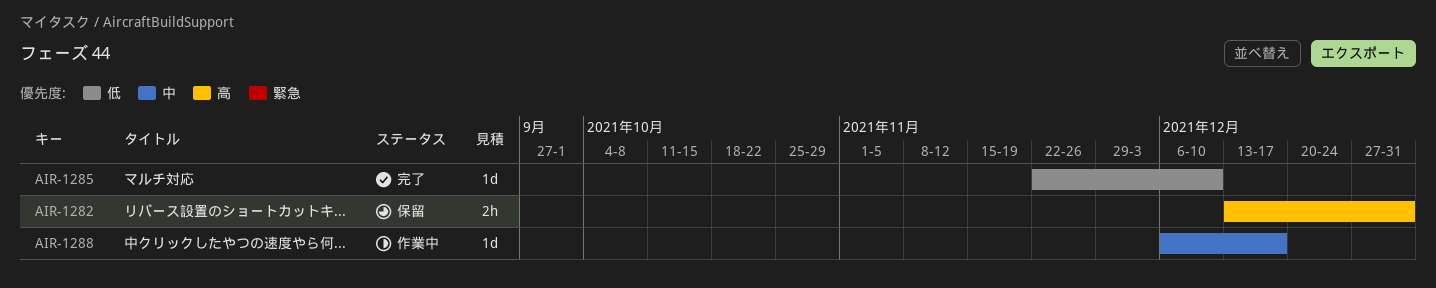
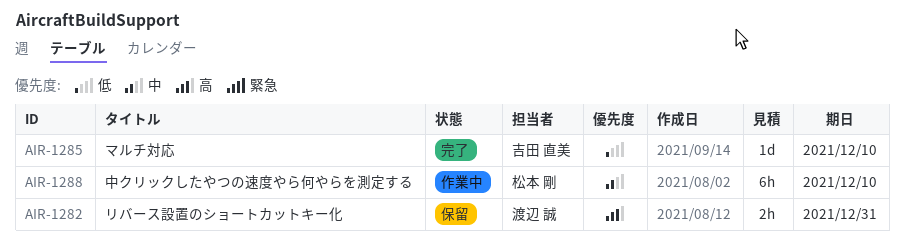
AIR-1288, estimate: 1d -> 6h
AIR-1288, due: Dec 17 -> Dec 10

